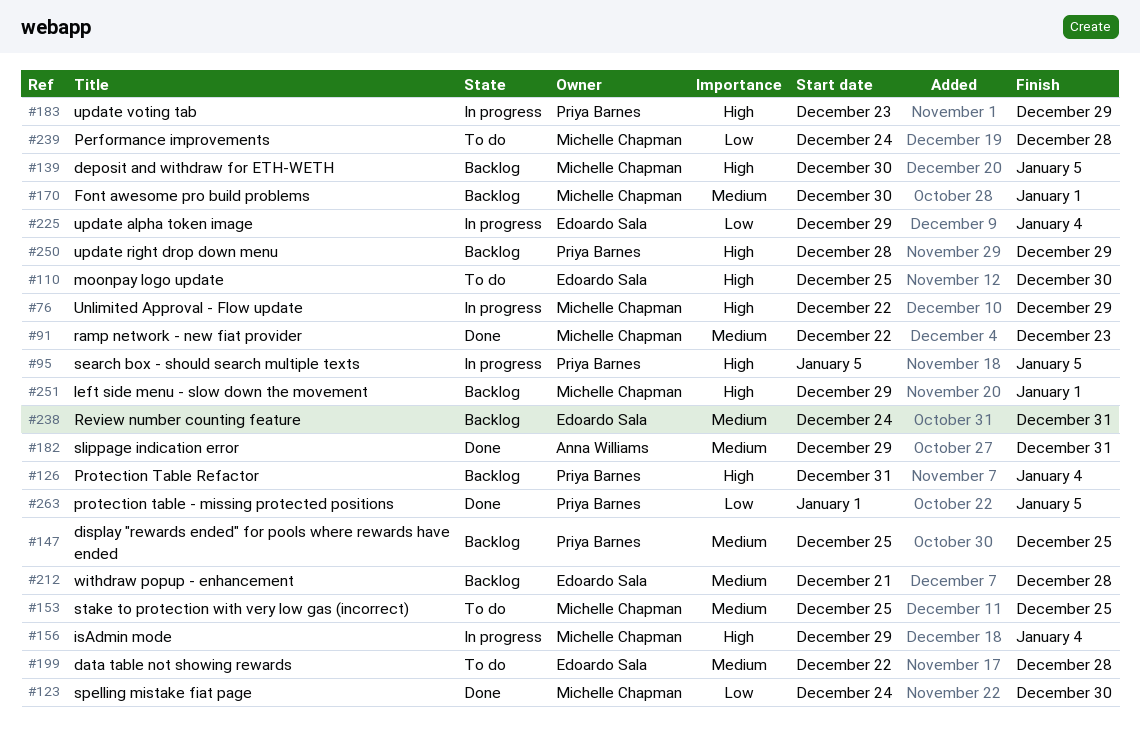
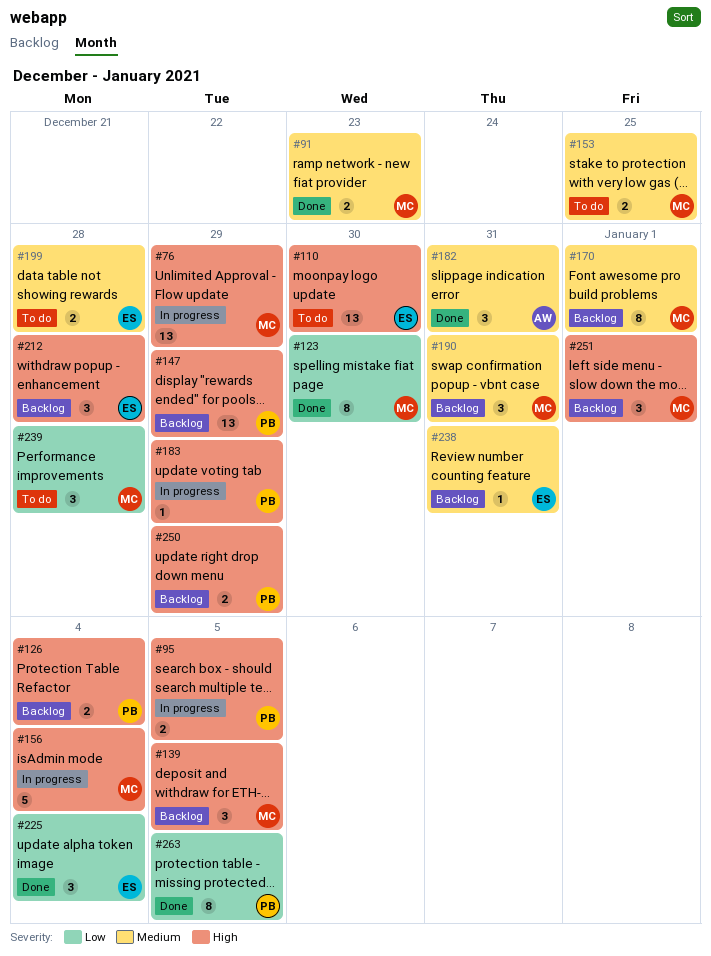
#147, priority: Medium -> High
#147, due: Dec 25 -> Dec 29
#190: none -> present
#212, priority: Medium -> High
#225, status: In progress -> Done

